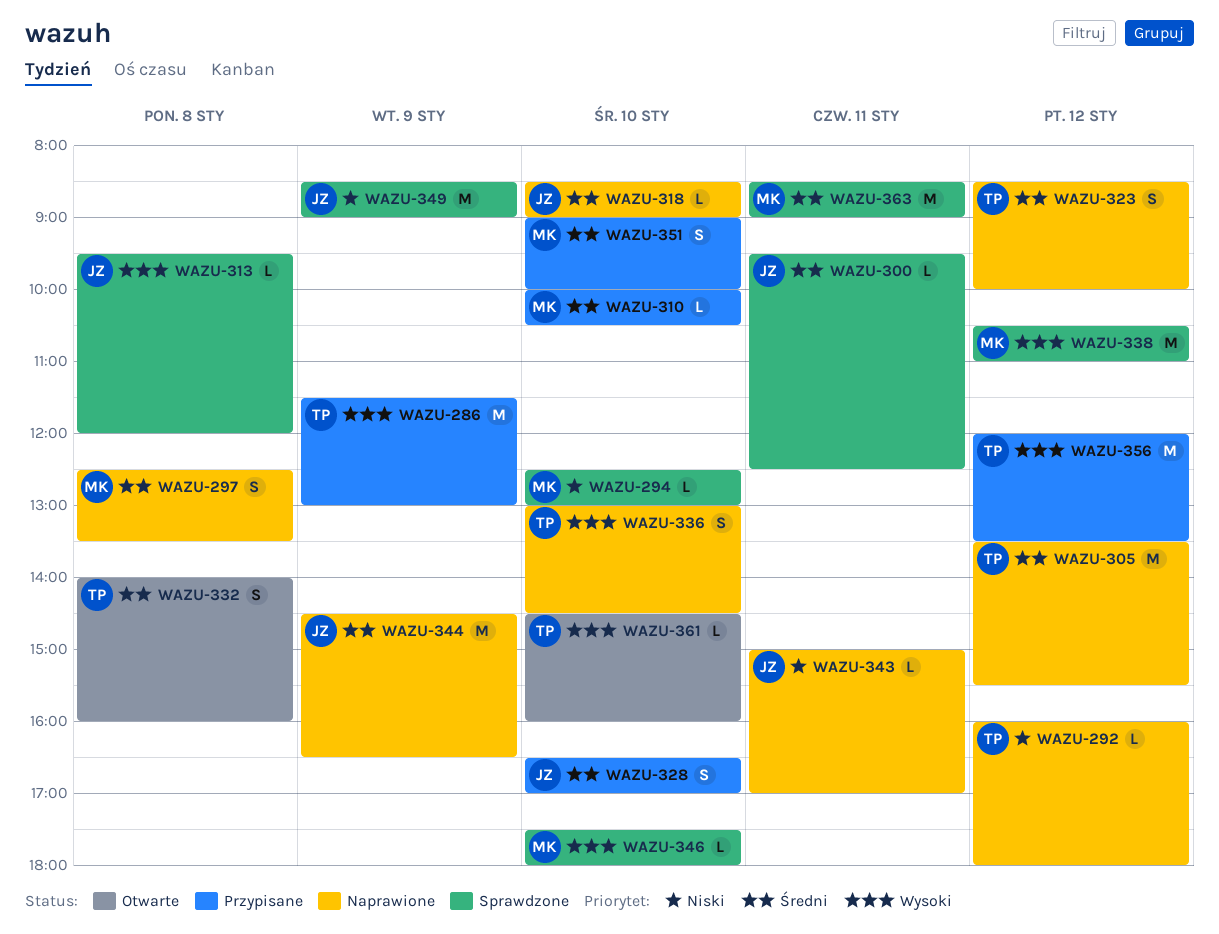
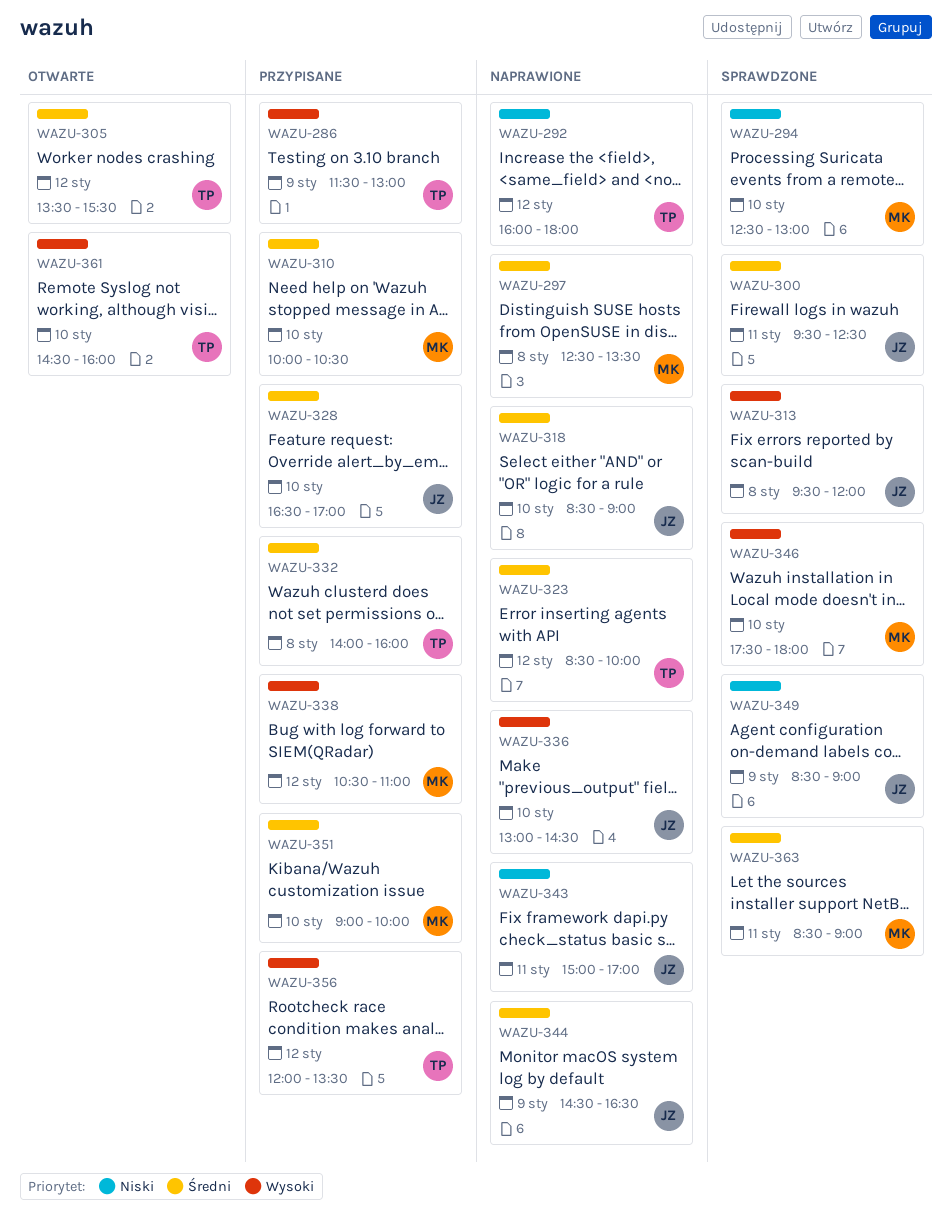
WAZU-305, status: Naprawione -> Otwarte
WAZU-332, status: Otwarte -> Przypisane
WAZU-336, owner: TP -> JZ
WAZU-338, status: Sprawdzone -> Przypisane

